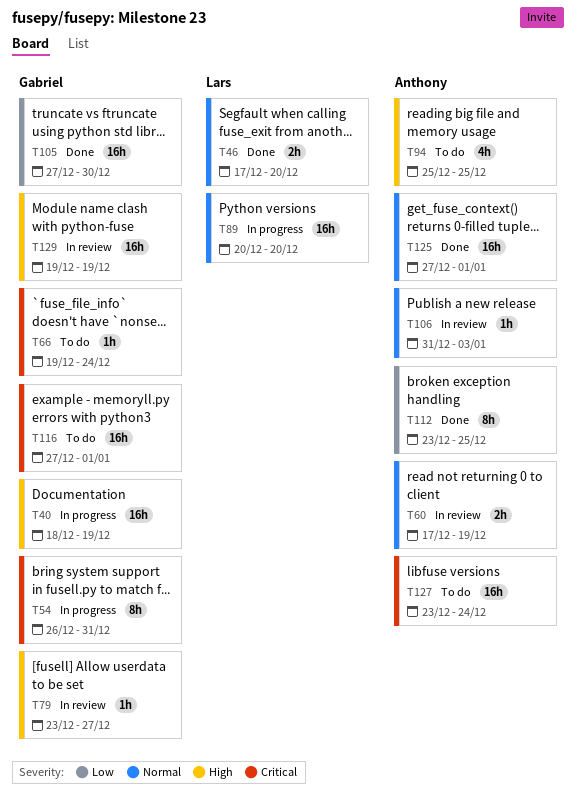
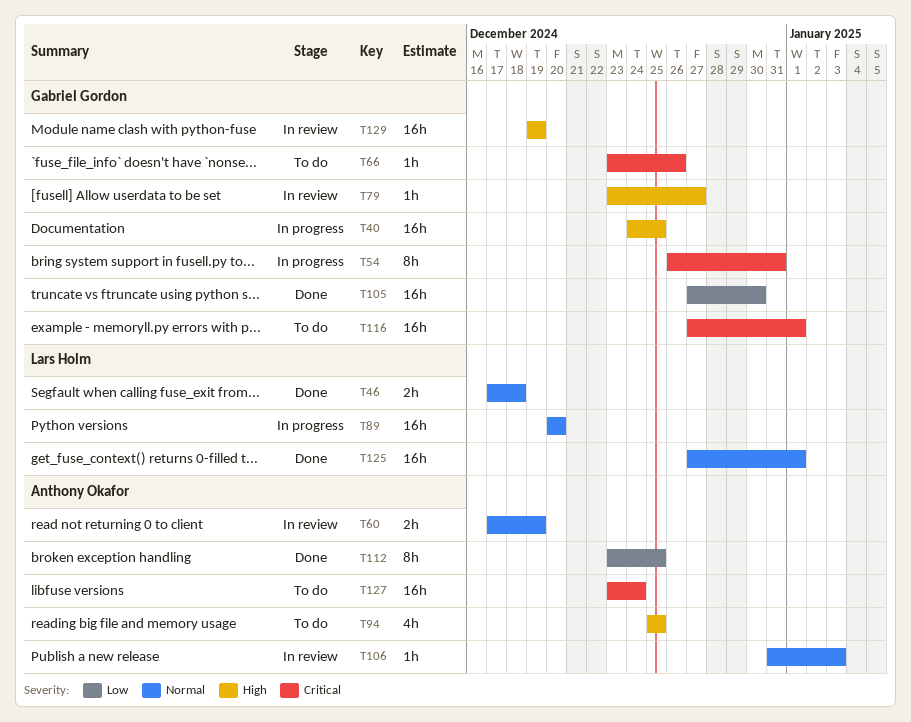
T40, start: Dec 18 -> Dec 24
T40, due: Dec 19 -> Dec 25
T46, due: Dec 20 -> Dec 18
T66, start: Dec 19 -> Dec 23
T66, due: Dec 24 -> Dec 26
T125, owner: Anthony Okafor -> Lars Holm

